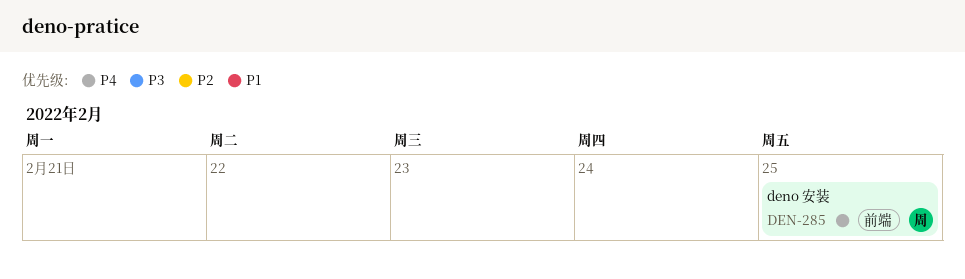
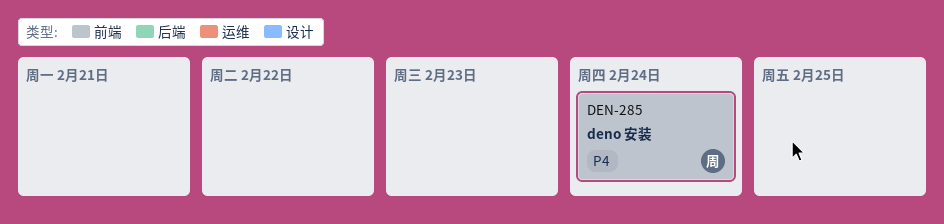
DEN-285, due: Feb 25 -> Feb 24

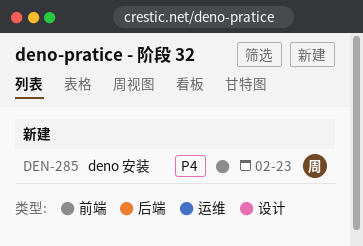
DEN-285, due: Feb 24 -> Feb 23

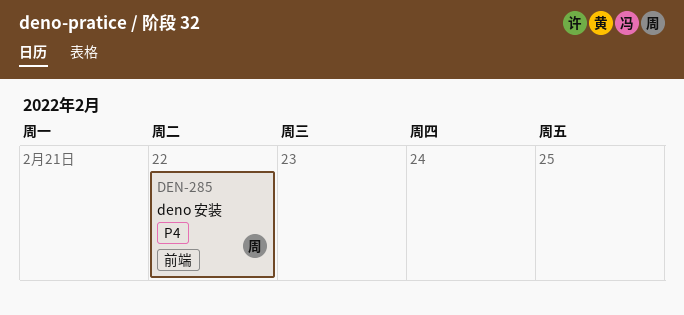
DEN-285, due: Feb 23 -> Feb 22

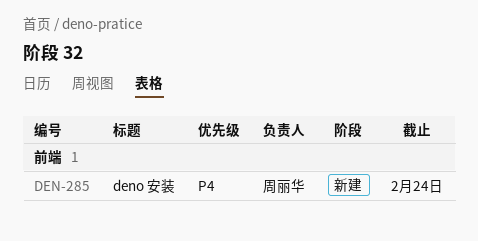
DEN-285, due: Feb 22 -> Feb 24

